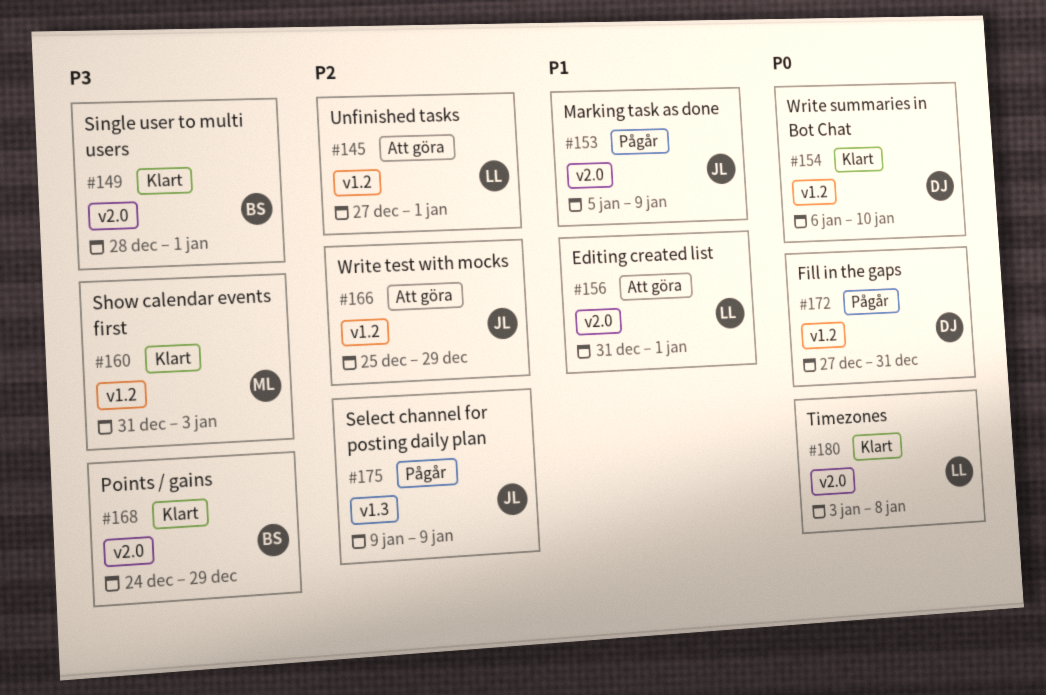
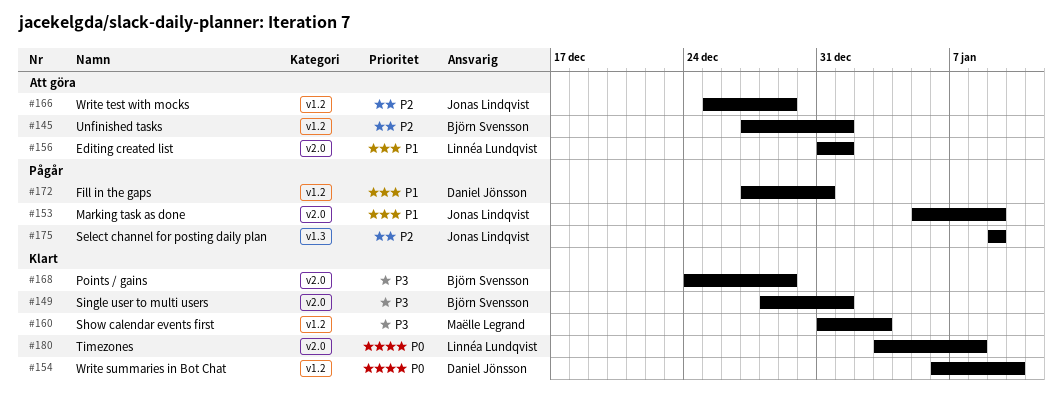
#145, owner: Linnéa Lundqvist -> Björn Svensson
#172, priority: P0 -> P1

